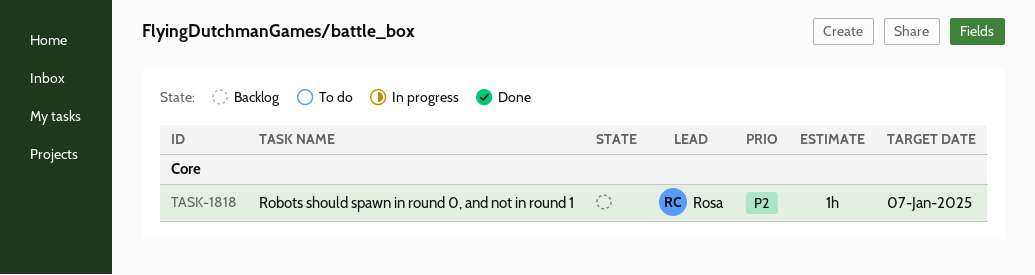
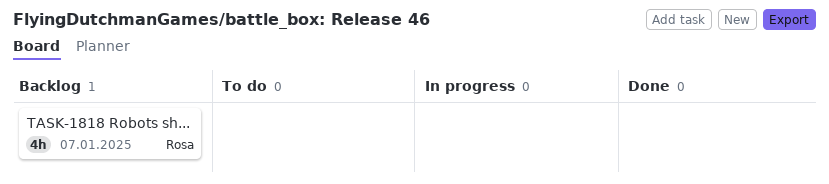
TASK-1818, estimate: 1h -> 4h

